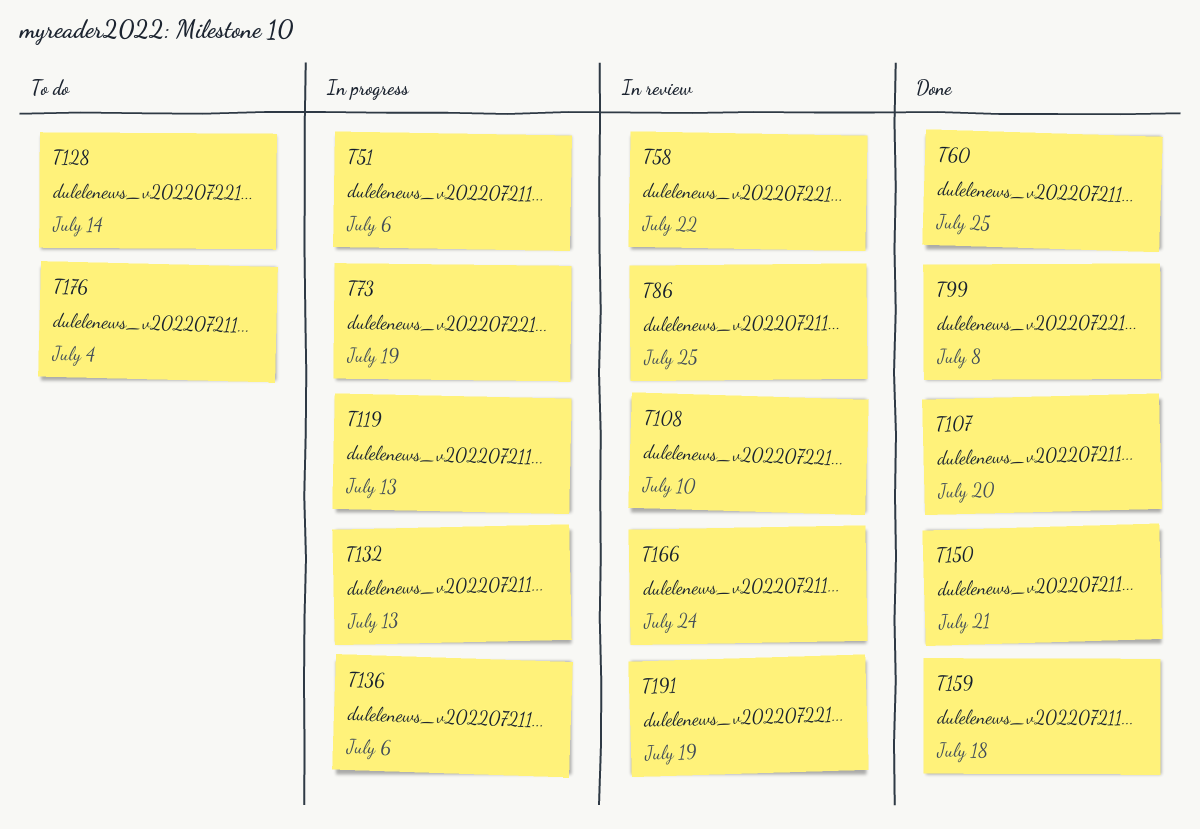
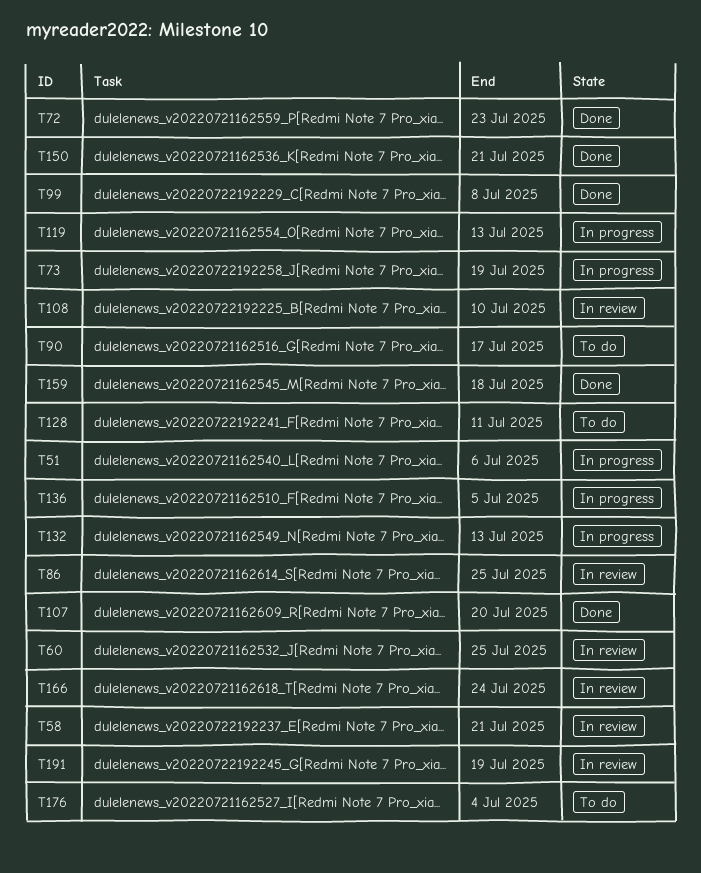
T58, due: Jul 22 -> Jul 21
T60, status: Done -> In review
T72: none -> present
T90: none -> present
T128, due: Jul 14 -> Jul 11
T136, due: Jul 6 -> Jul 5

